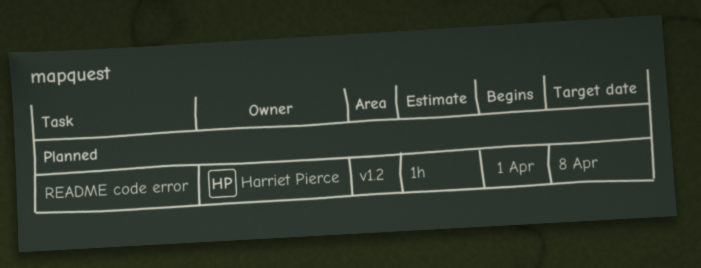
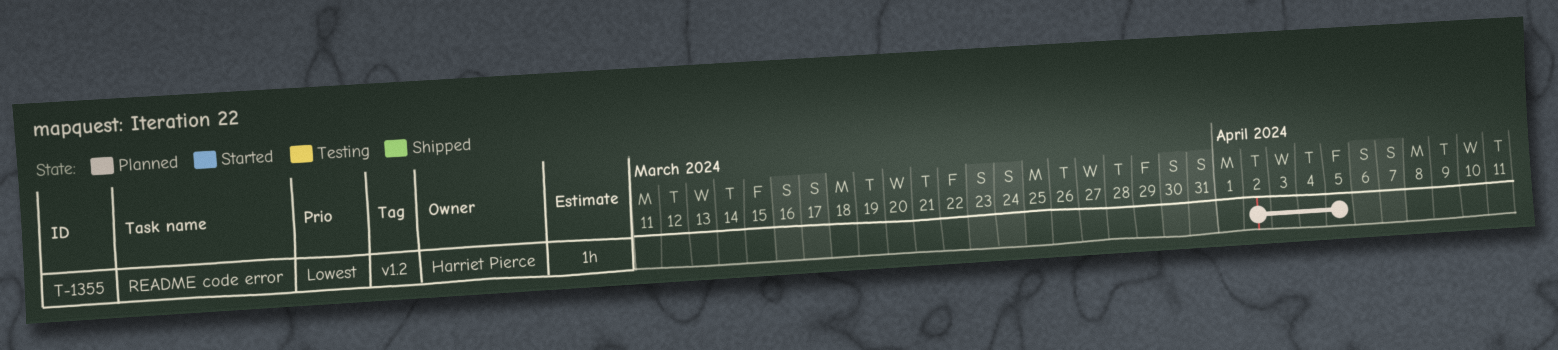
README code error, start: Apr 1 -> Apr 2
README code error, due: Apr 8 -> Apr 5

